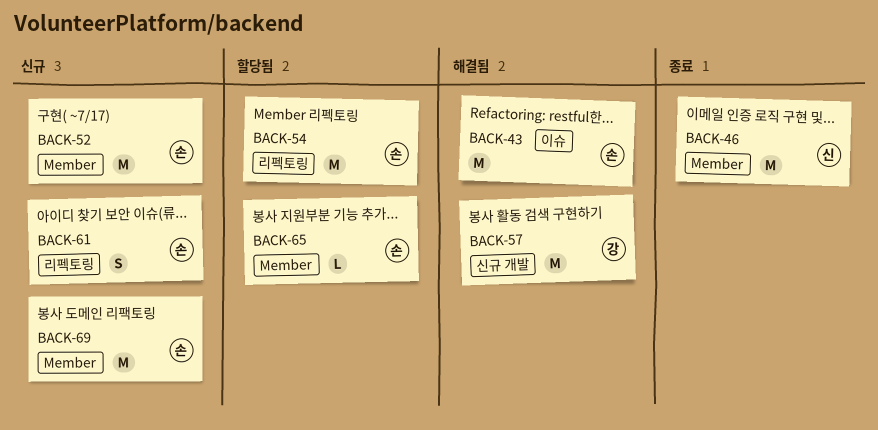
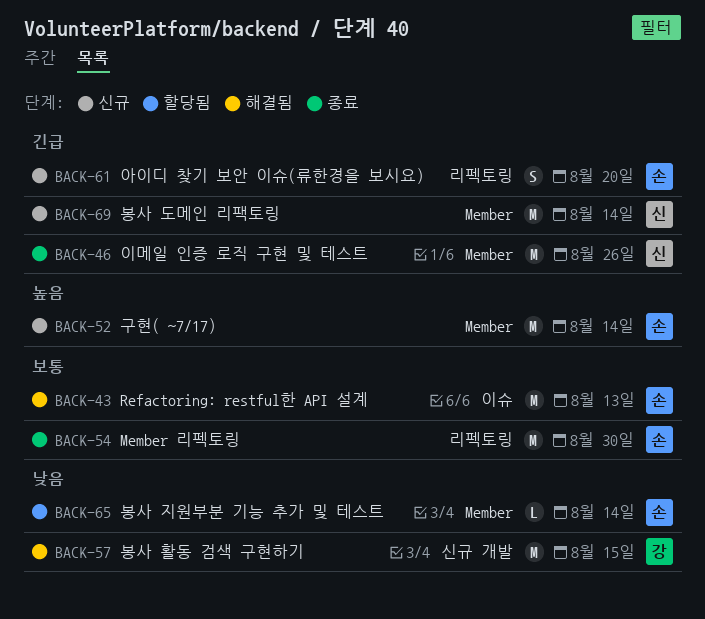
BACK-54, status: 할당됨 -> 종료
BACK-69, owner: 손 -> 신

